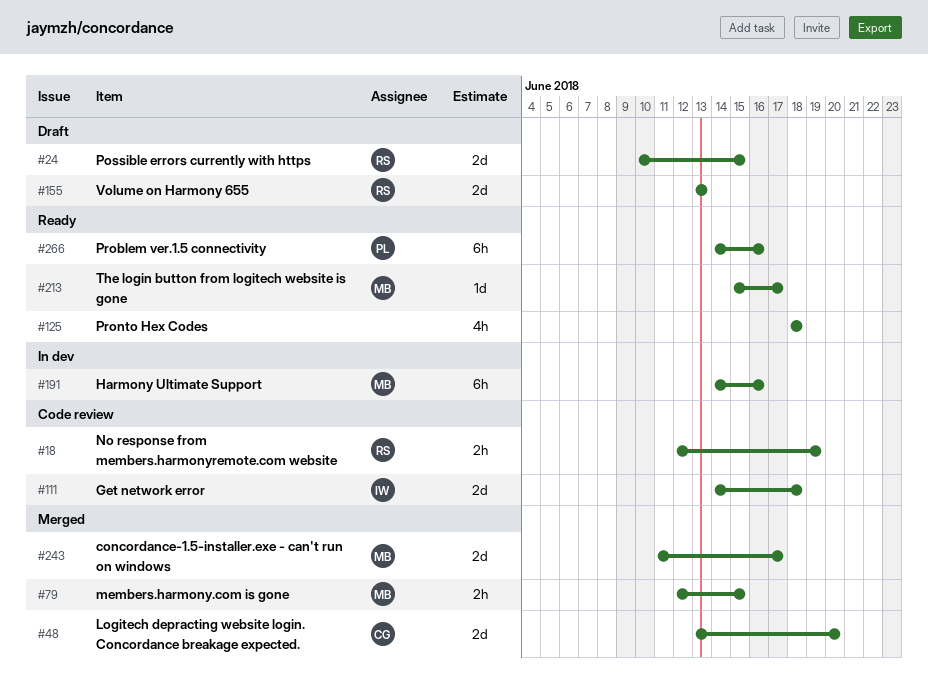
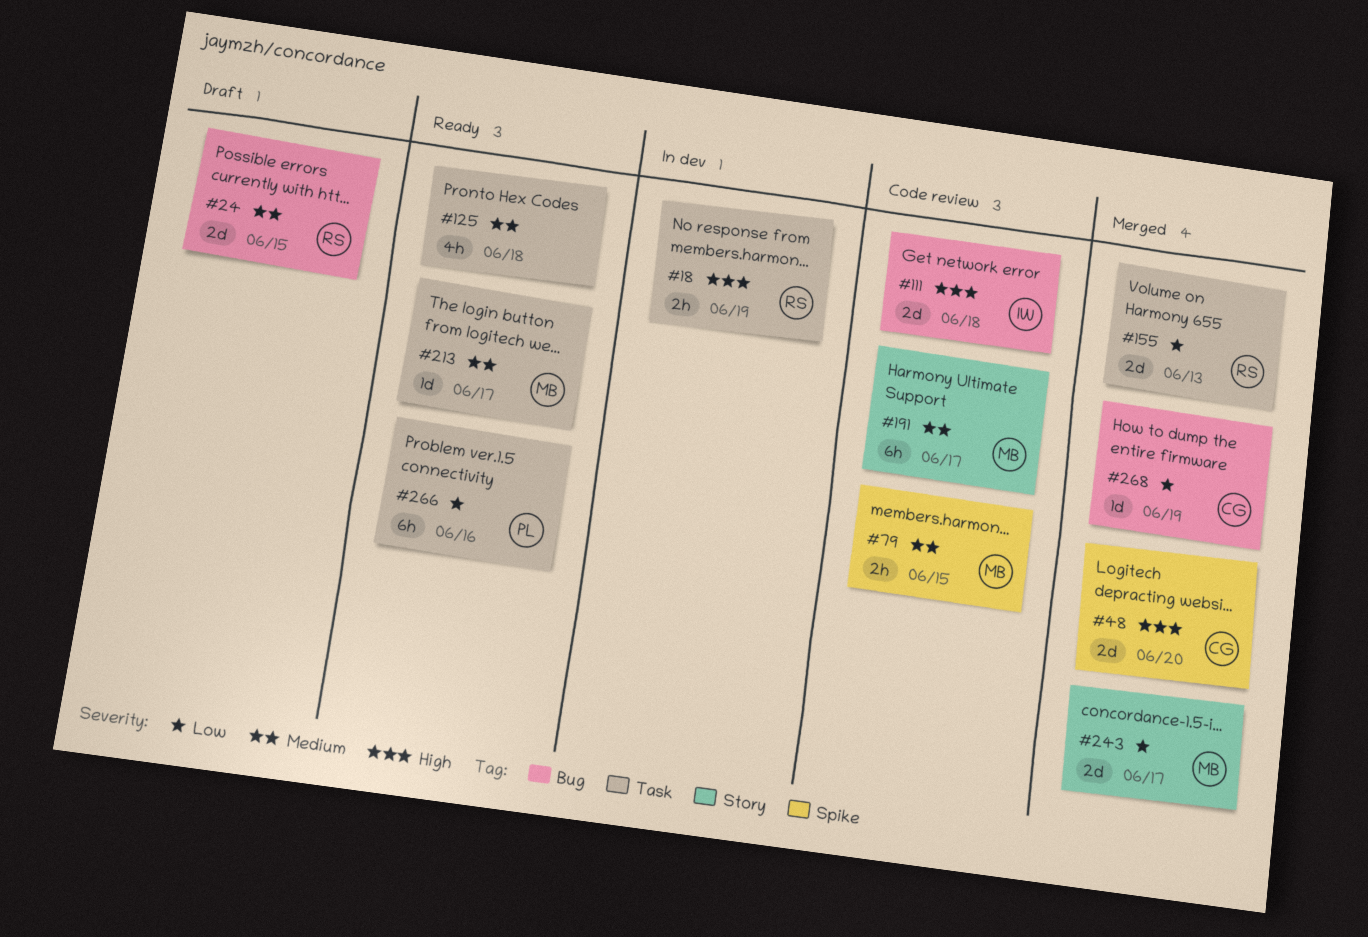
#18, status: Code review -> In dev
#79, status: Merged -> Code review
#155, status: Draft -> Merged
#191, status: In dev -> Code review
#191, due: Jun 16 -> Jun 17
#268: none -> present

